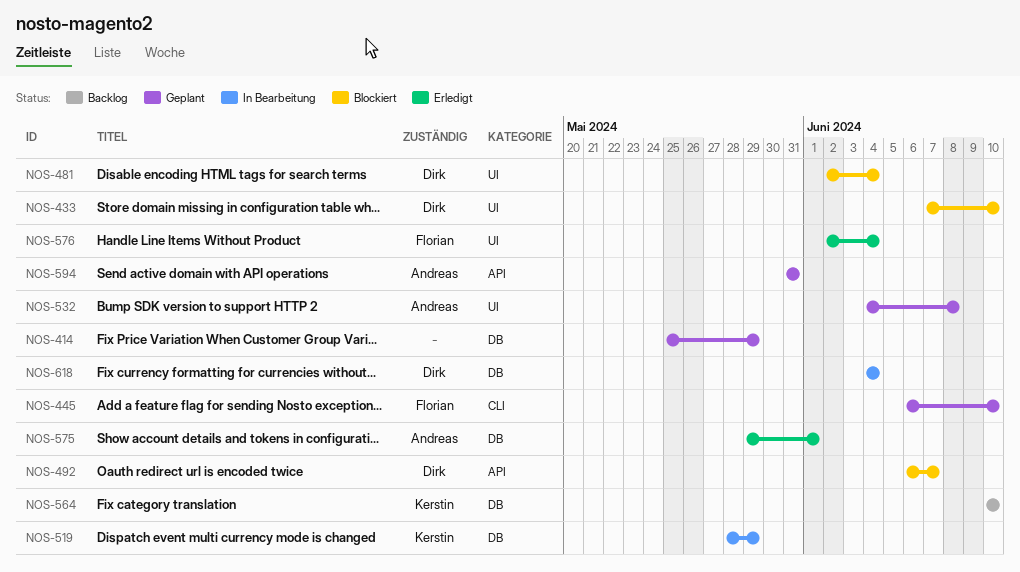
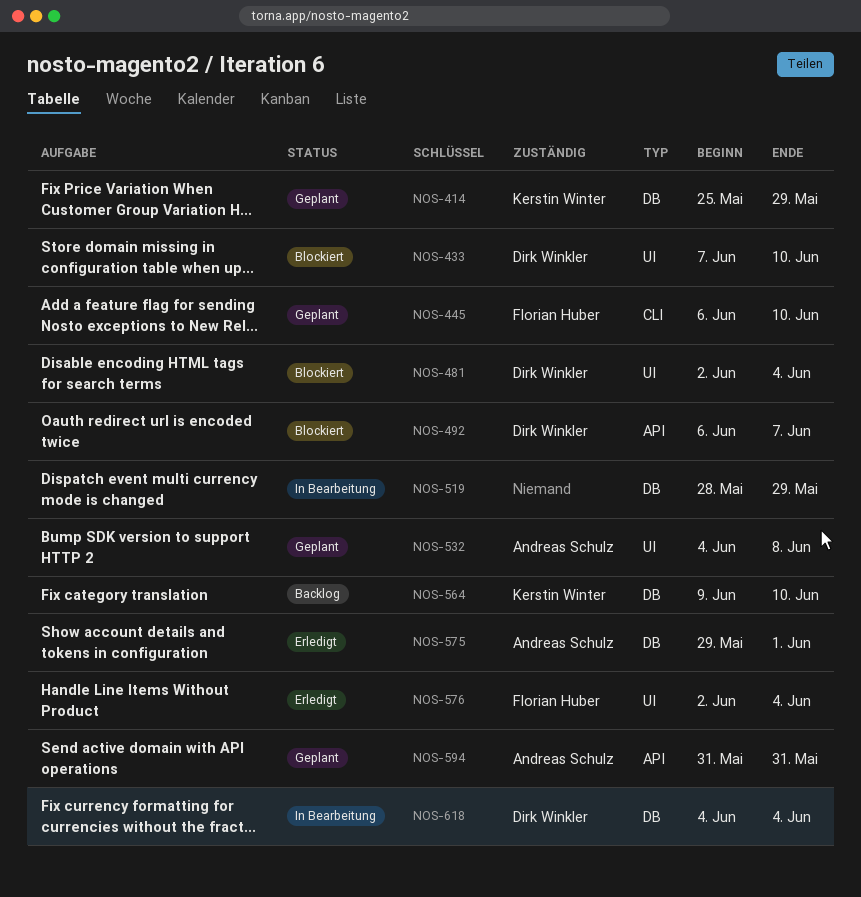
NOS-414, owner: none -> Kerstin Winter
NOS-519, owner: Kerstin Winter -> none
NOS-564, start: Jun 10 -> Jun 9

